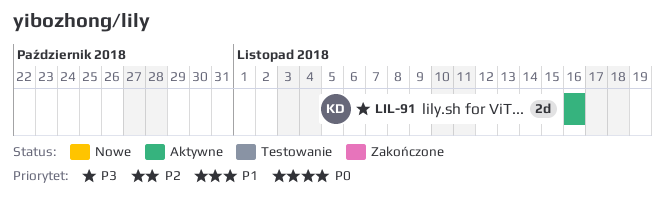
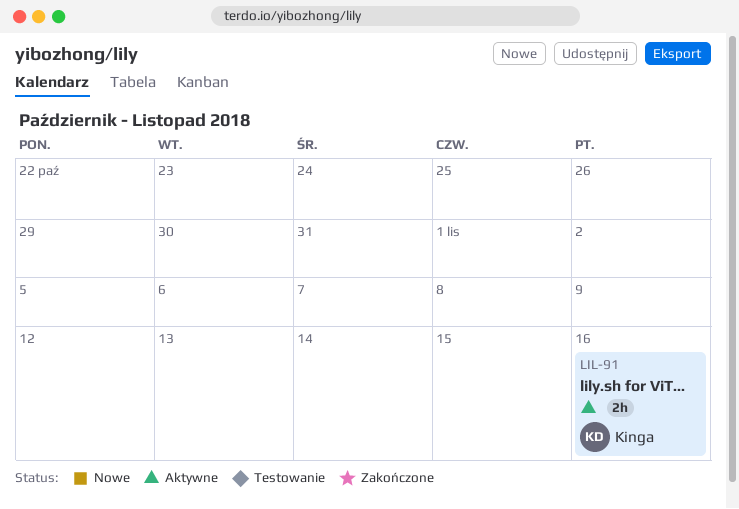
LIL-91, estimate: 2d -> 2h

